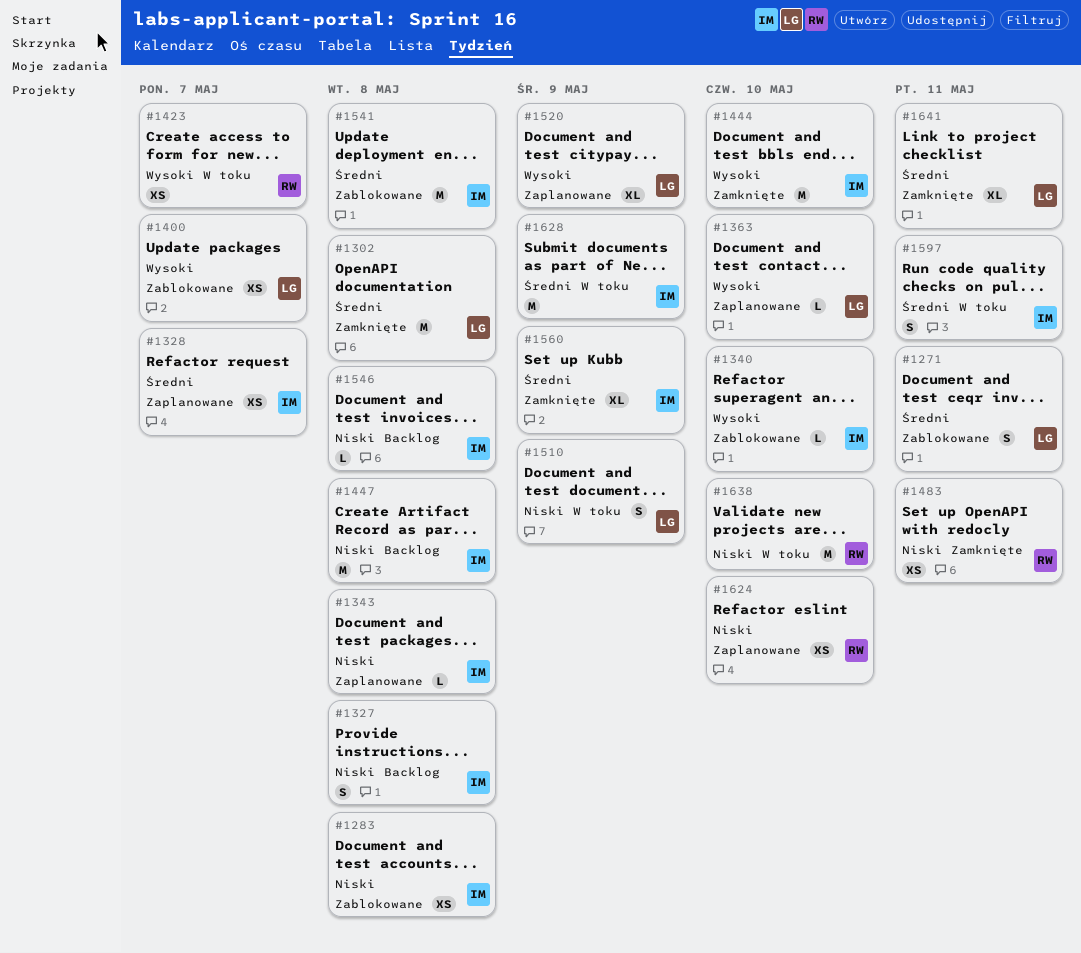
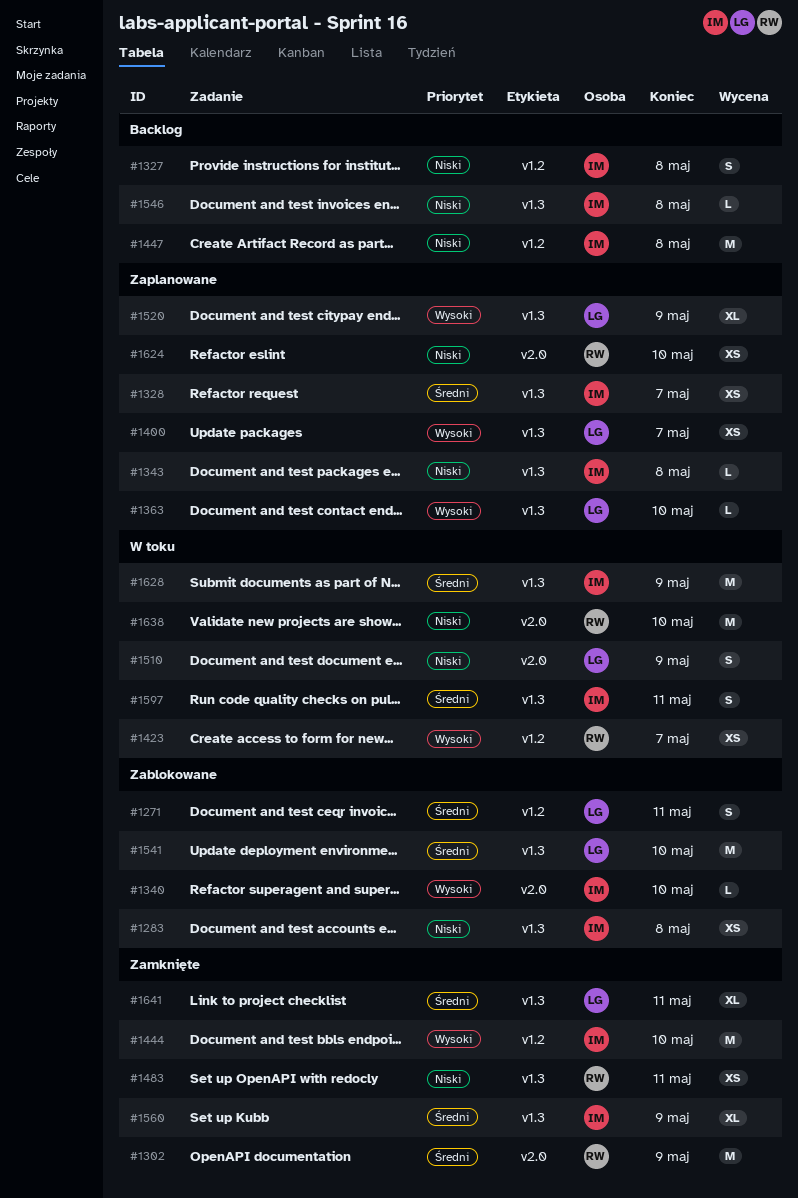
#1302, owner: LG -> RW
#1302, due: May 8 -> May 9
#1400, status: Zablokowane -> Zaplanowane
#1541, owner: IM -> LG
#1541, due: May 8 -> May 10

